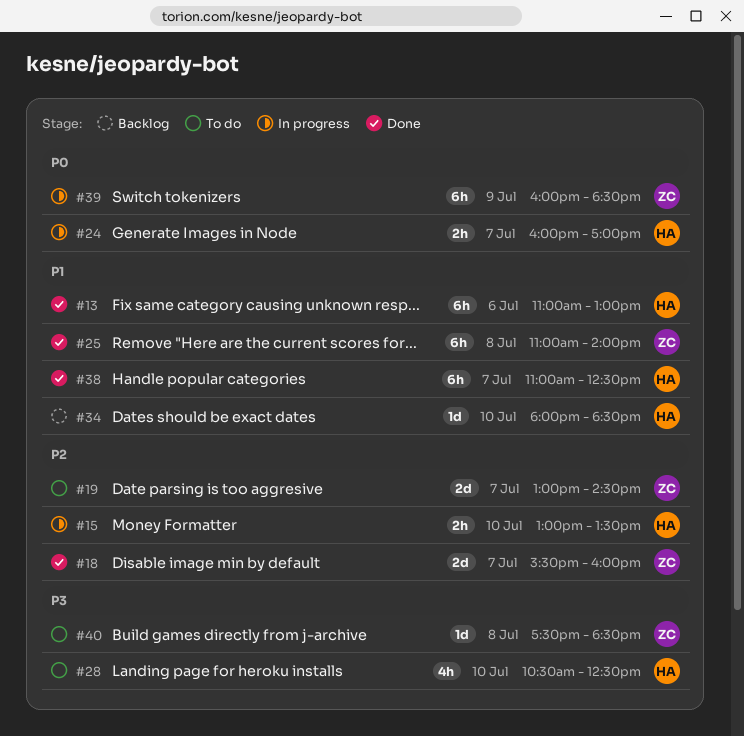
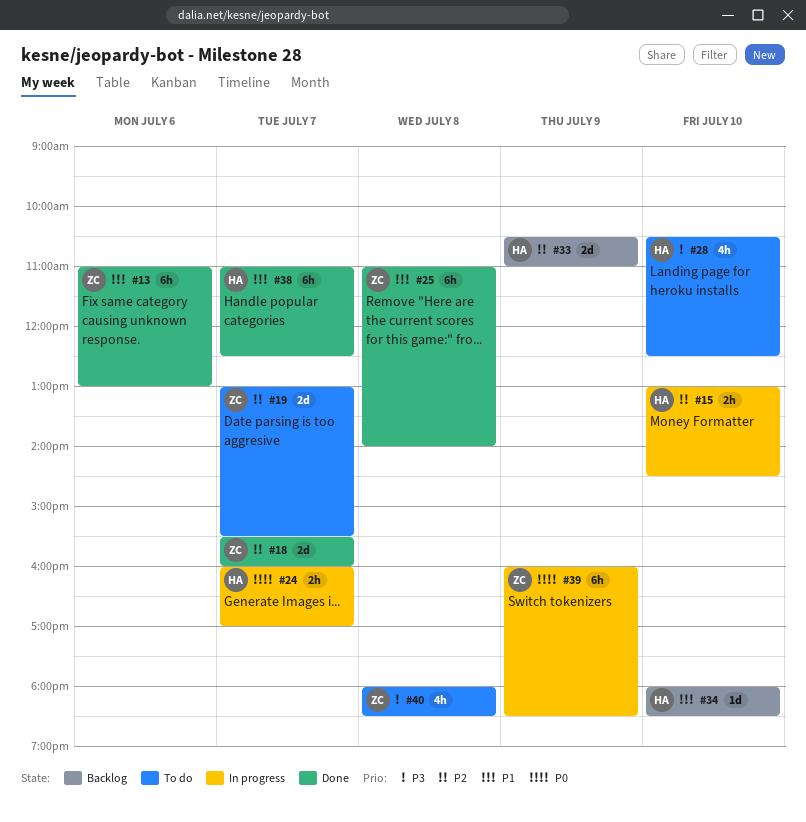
#13, owner: HA -> ZC
#15, ends: 13:30 -> 14:30
#19, ends: 14:30 -> 15:30
#33: none -> present
#40, estimate: 1d -> 4h
#40, begins: 17:30 -> 18:00

